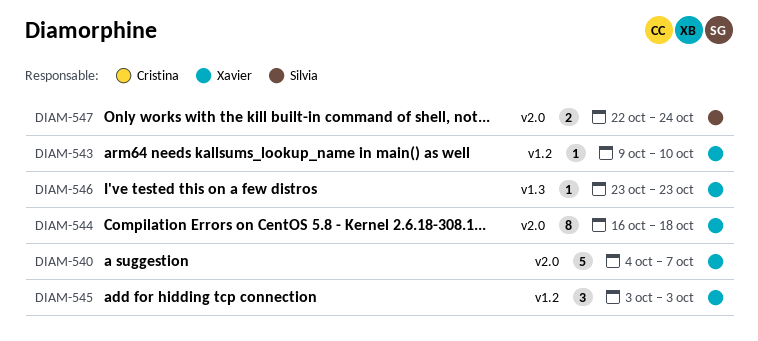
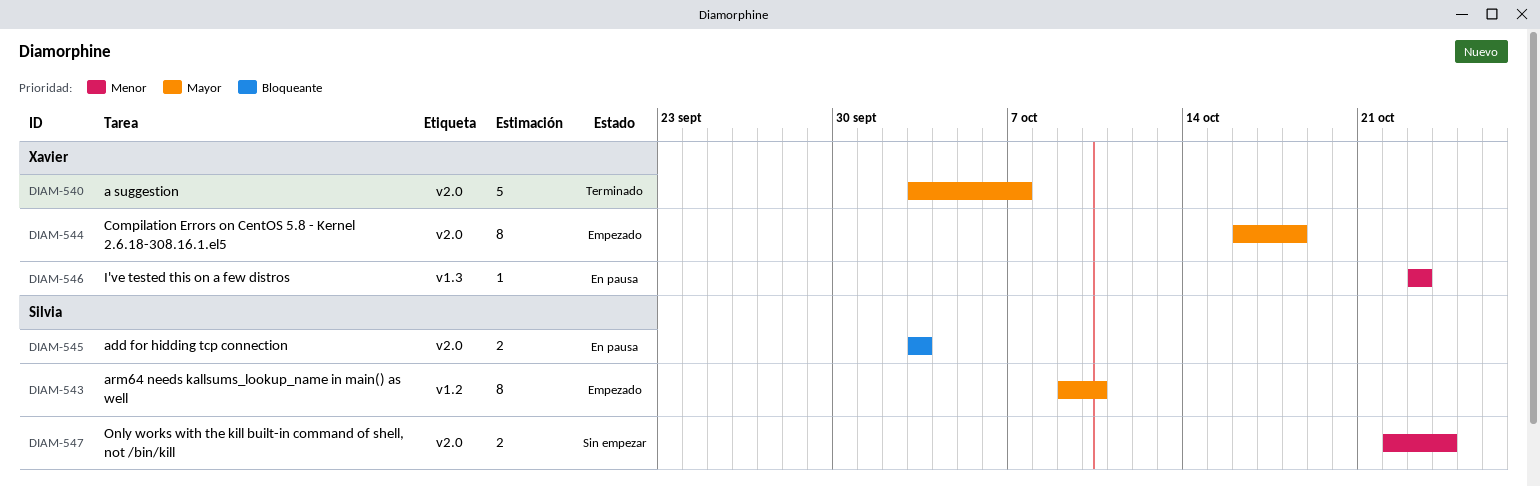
DIAM-540, start: Oct 4 -> Oct 3
DIAM-543, owner: Xavier -> Silvia
DIAM-543, estimate: 1 -> 8
DIAM-545, owner: Xavier -> Silvia
DIAM-545, label: v1.2 -> v2.0
DIAM-545, estimate: 3 -> 2

